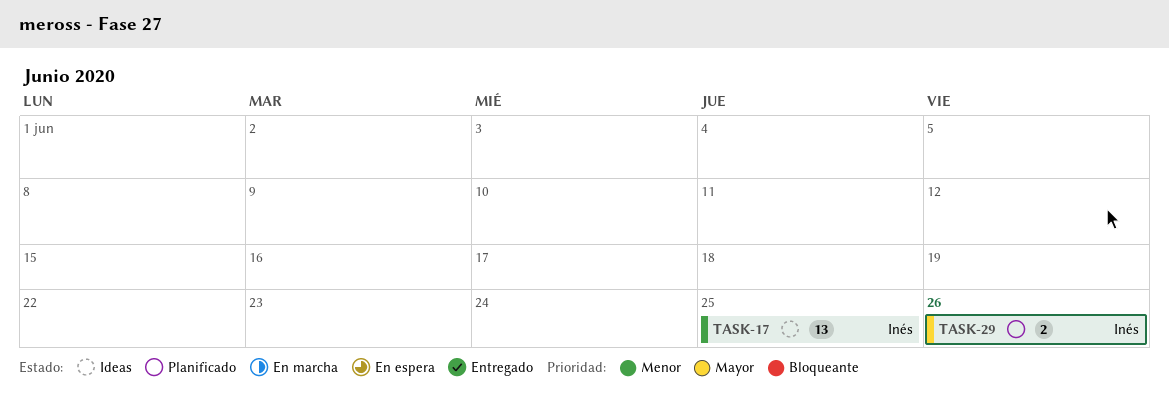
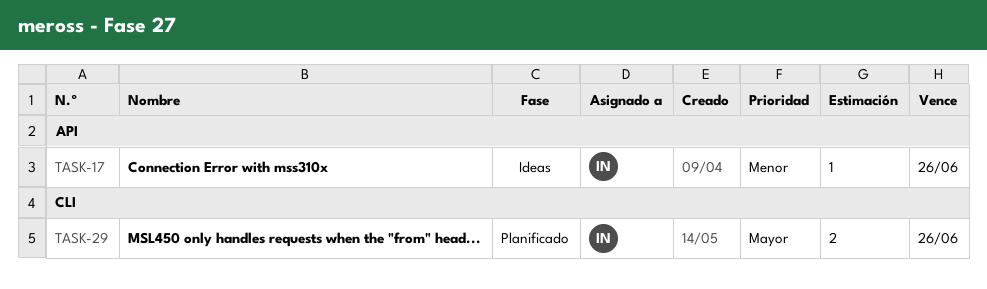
TASK-17, estimate: 13 -> 1
TASK-17, due: Jun 25 -> Jun 26

